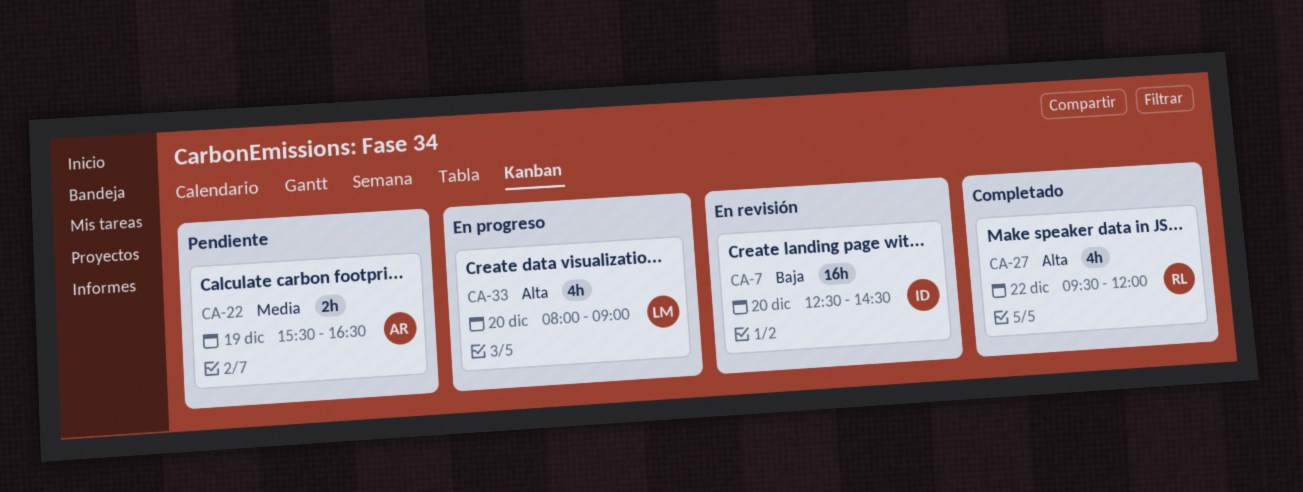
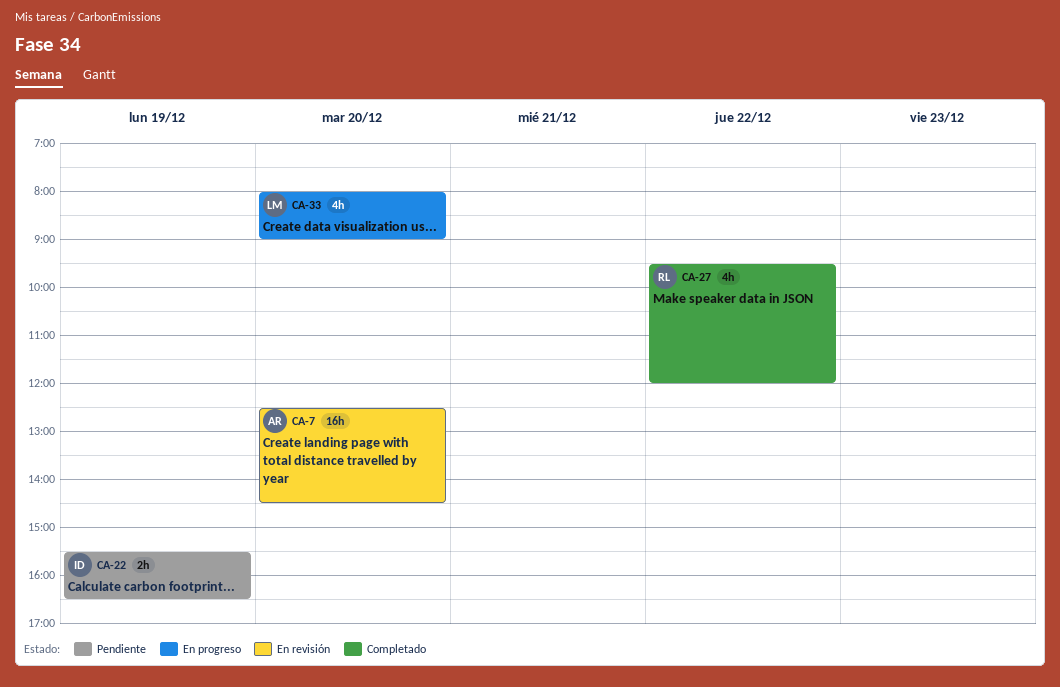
CA-7, owner: ID -> AR
CA-22, owner: AR -> ID

